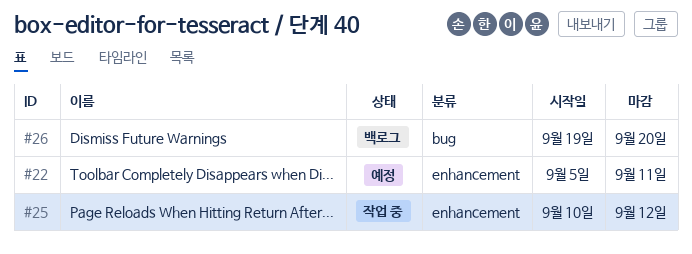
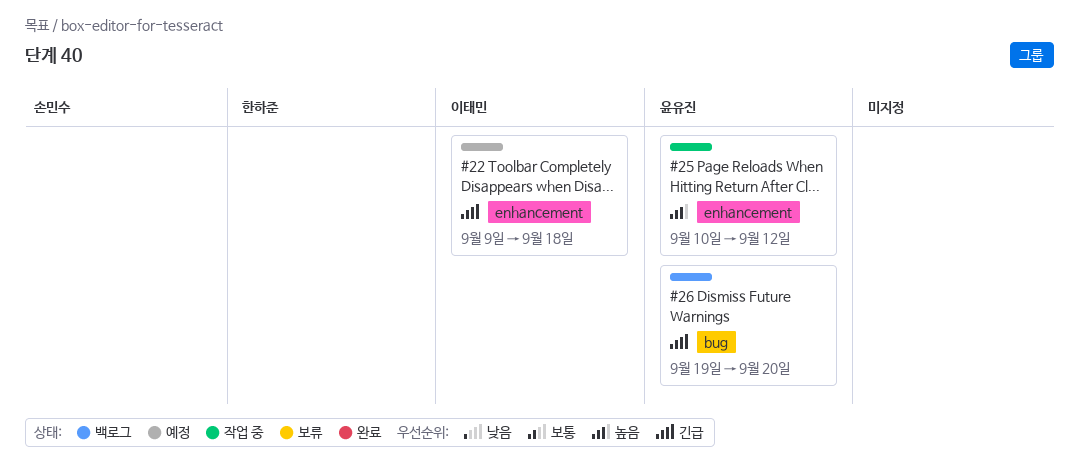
#22, start: Sep 5 -> Sep 9
#22, due: Sep 11 -> Sep 18

